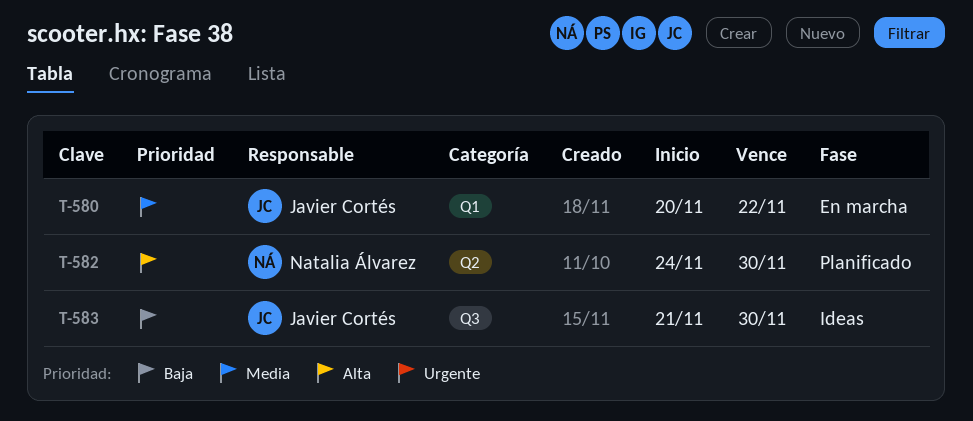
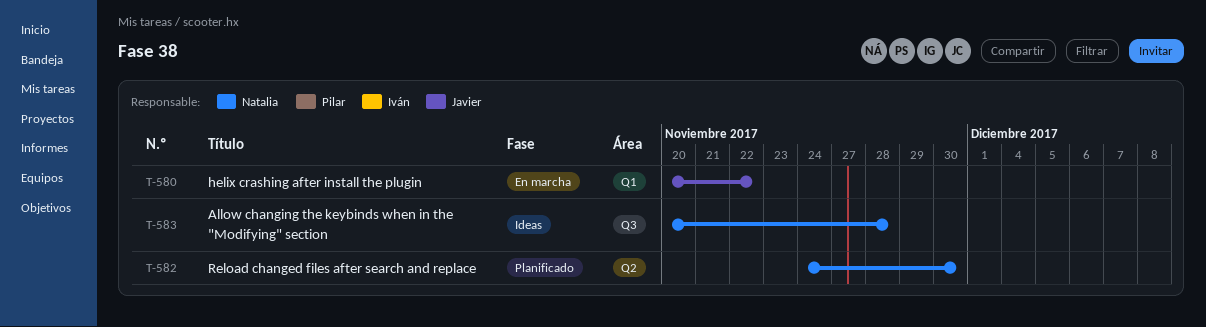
T-583, owner: Javier Cortés -> Natalia Álvarez
T-583, start: Nov 21 -> Nov 20
T-583, due: Nov 30 -> Nov 28

